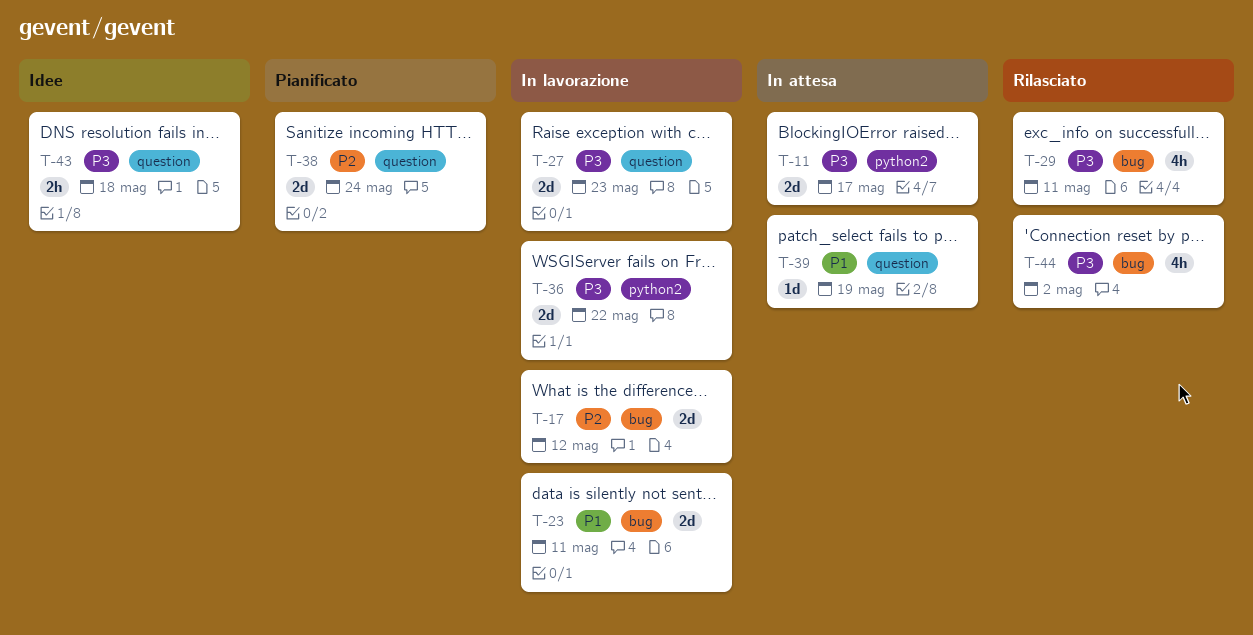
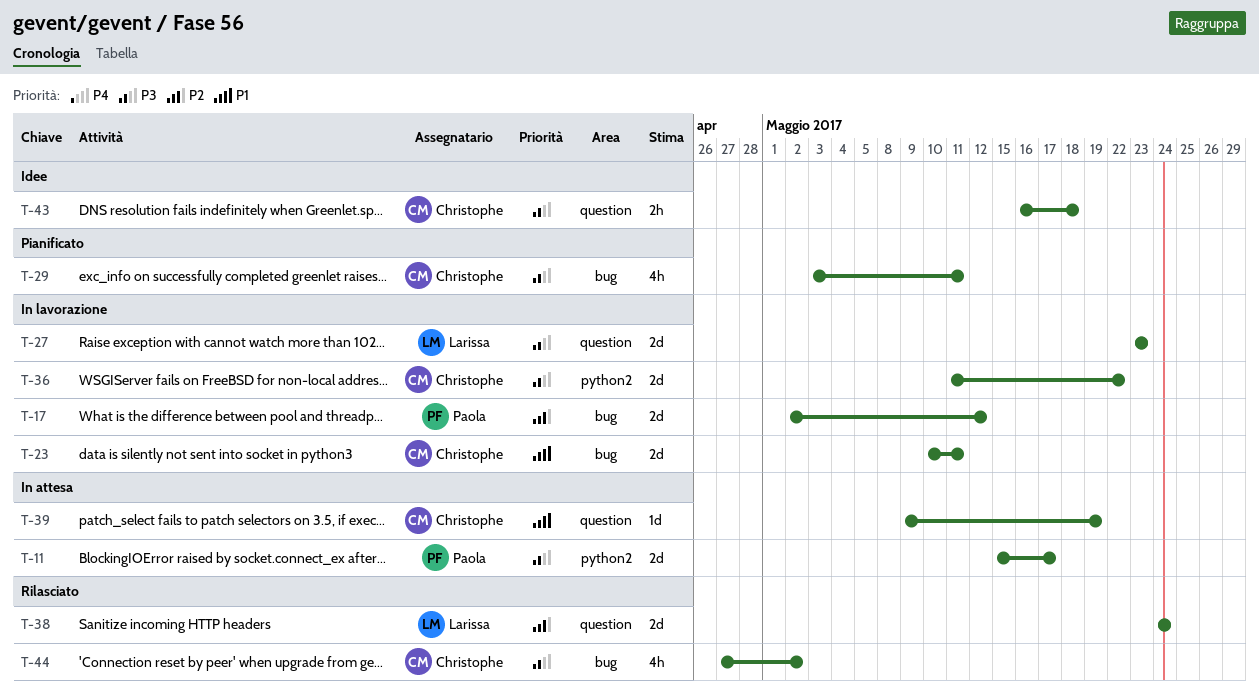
T-29, status: Rilasciato -> Pianificato
T-38, status: Pianificato -> Rilasciato

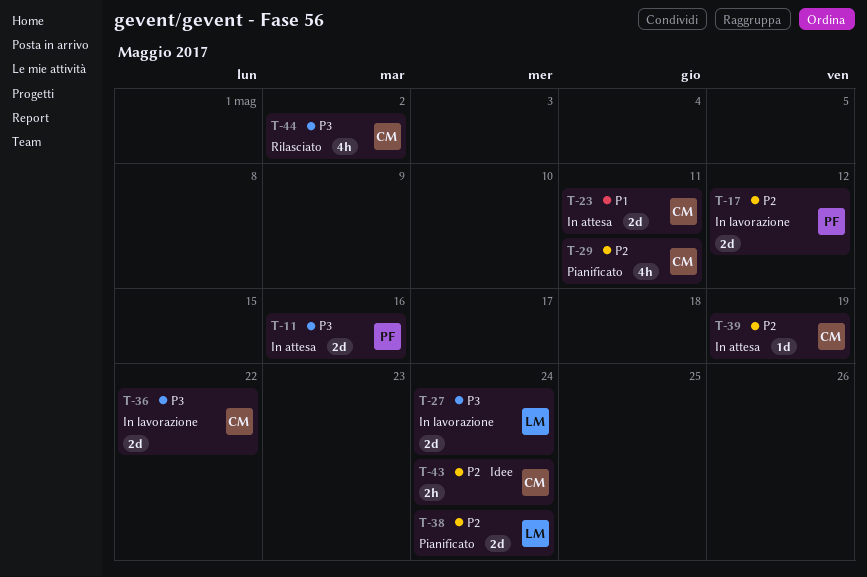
T-11, due: May 17 -> May 16
T-23, status: In lavorazione -> In attesa
T-27, due: May 23 -> May 24
T-29, priority: P3 -> P2
T-38, status: Rilasciato -> Pianificato
T-39, priority: P1 -> P2
T-43, priority: P3 -> P2
T-43, due: May 18 -> May 24

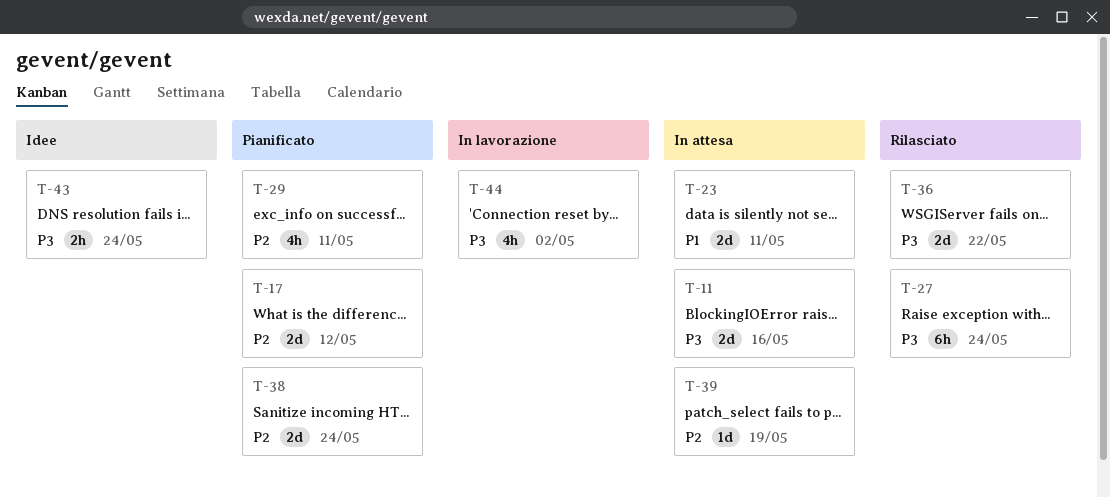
T-17, status: In lavorazione -> Pianificato
T-27, status: In lavorazione -> Rilasciato
T-27, estimate: 2d -> 6h
T-36, status: In lavorazione -> Rilasciato
T-43, priority: P2 -> P3
T-44, status: Rilasciato -> In lavorazione

